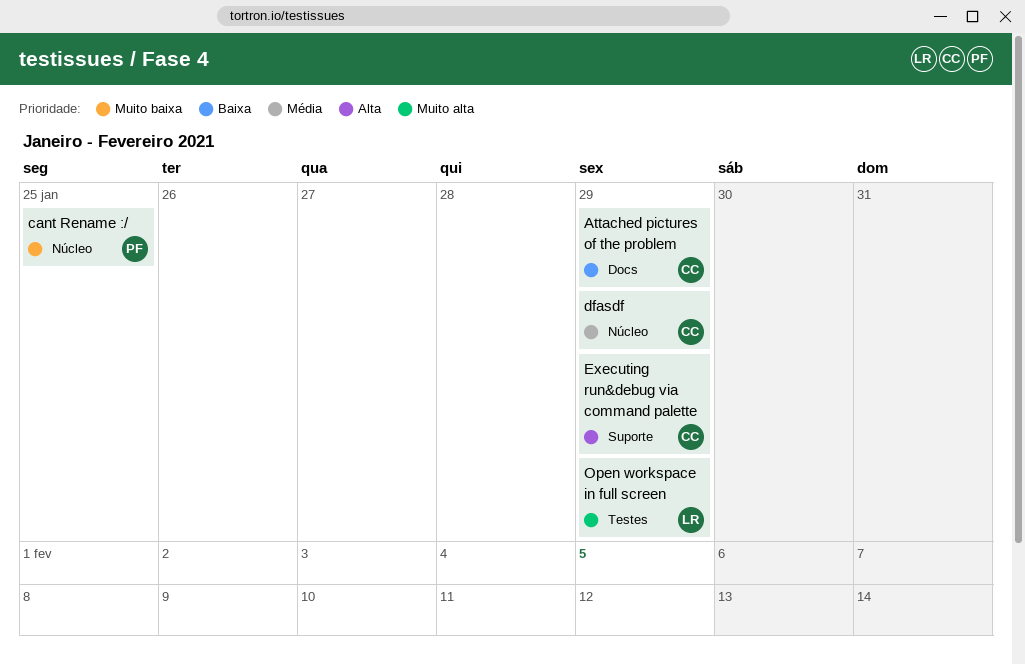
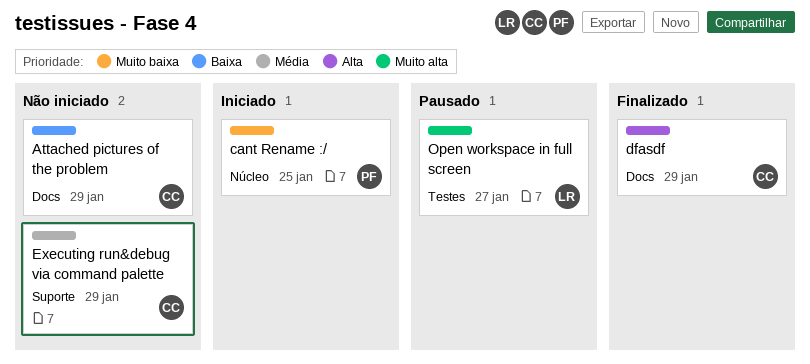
dfasdf, priority: Média -> Alta
dfasdf, label: Núcleo -> Docs
Executing run&debug via command palette, priority: Alta -> Média
Open workspace in full screen, due: Jan 29 -> Jan 27

